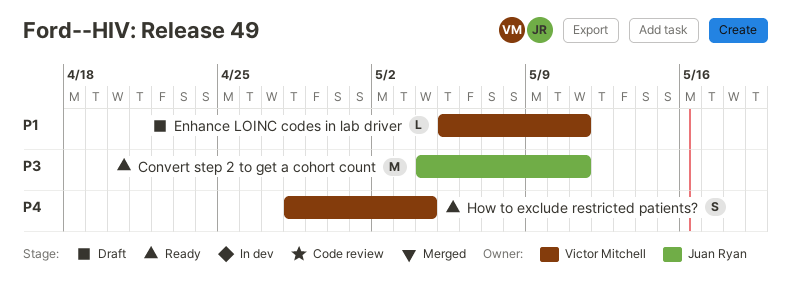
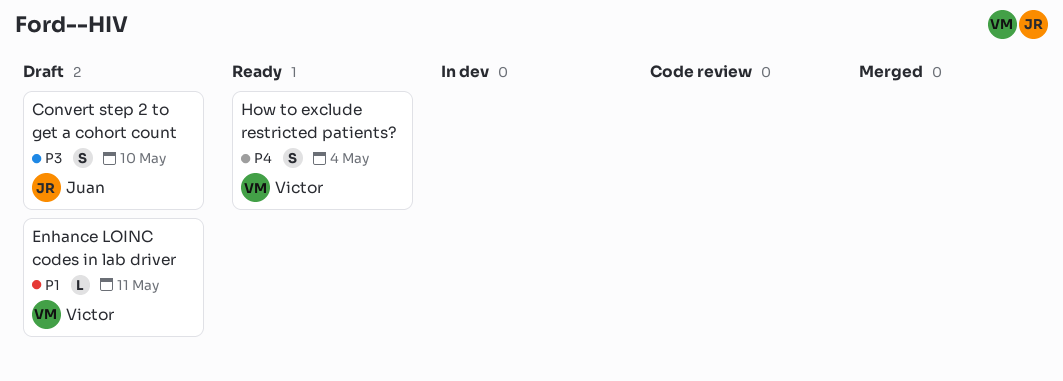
Convert step 2 to get a cohort count, status: Ready -> Draft
Convert step 2 to get a cohort count, estimate: M -> S
Convert step 2 to get a cohort count, due: May 11 -> May 10

